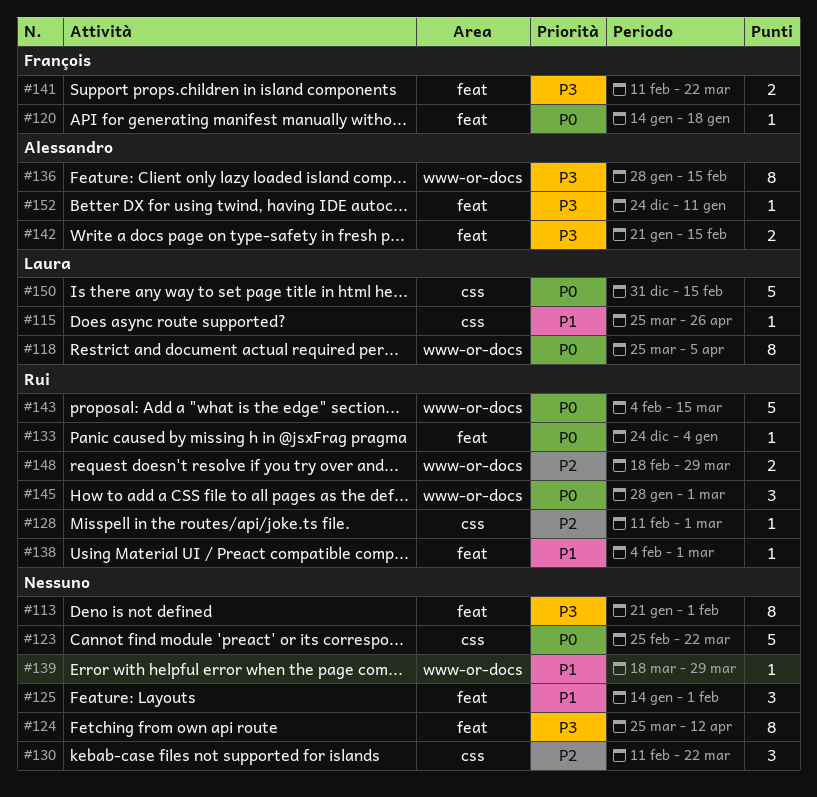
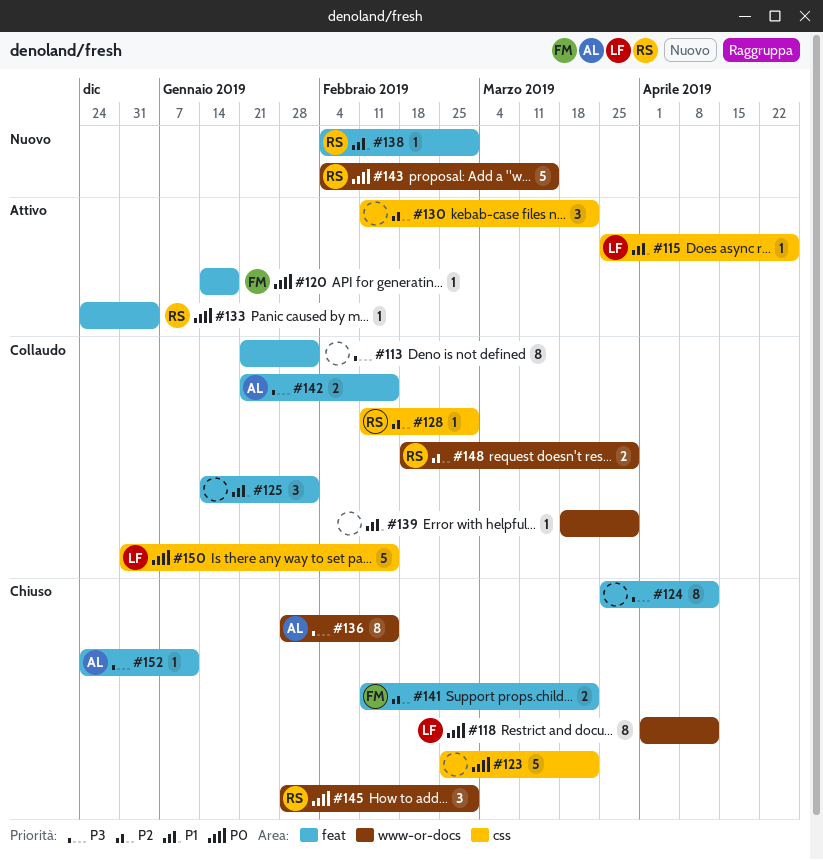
#118, start: Mar 25 -> Apr 1
#118, due: Apr 5 -> Apr 12
#141, priority: P3 -> P2

